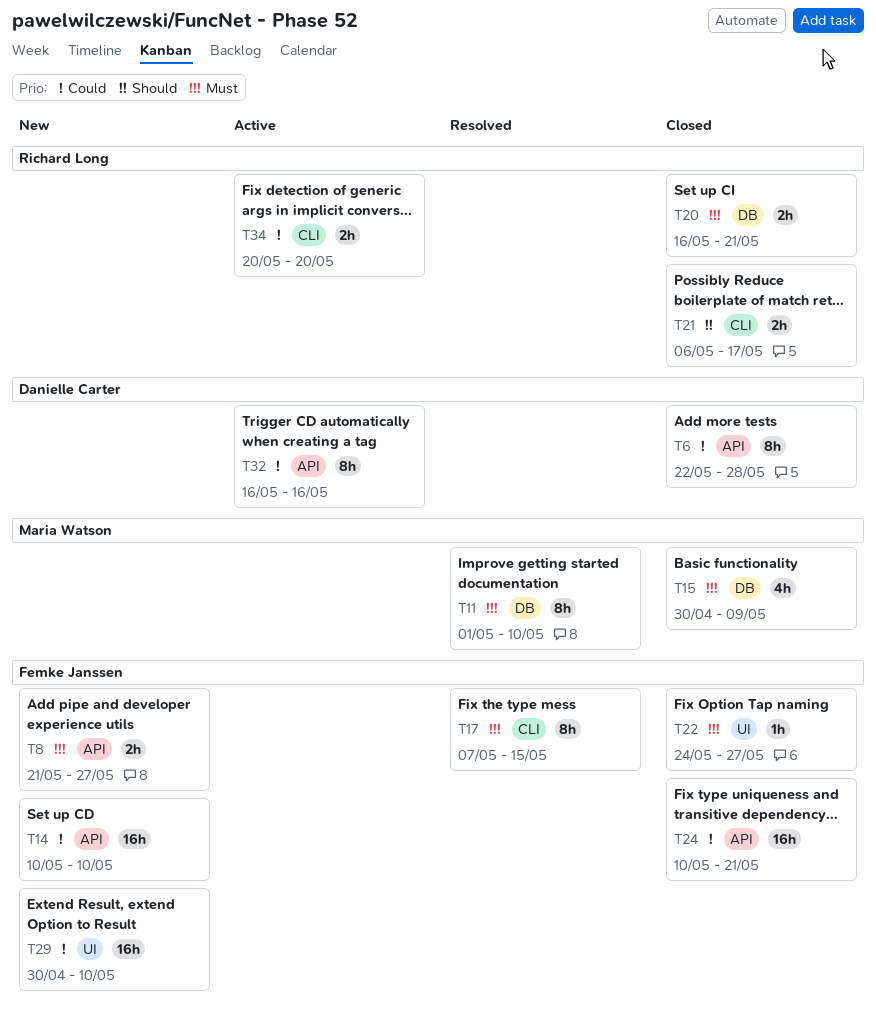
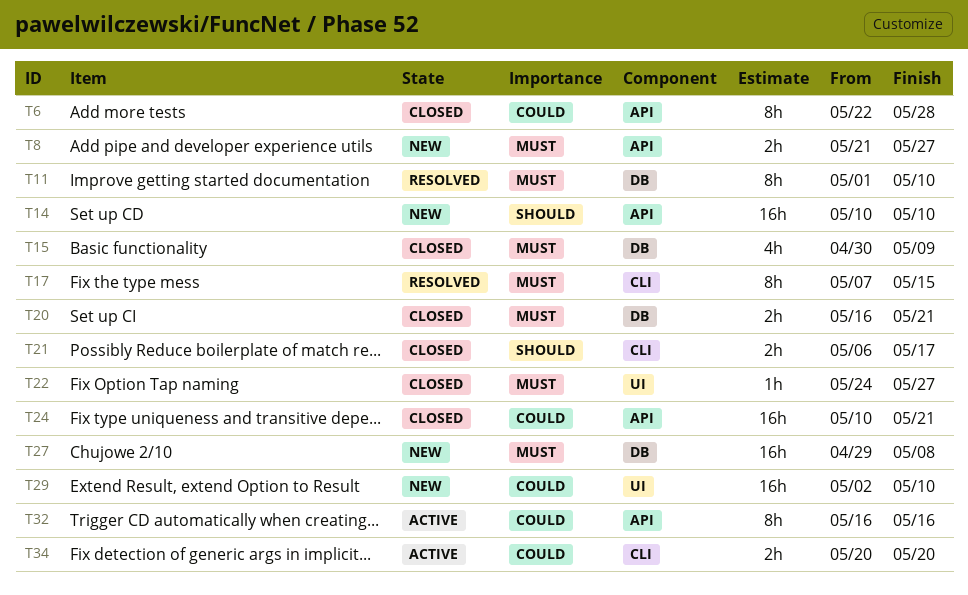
T14, priority: Could -> Should
T27: none -> present
T29, start: Apr 30 -> May 2

